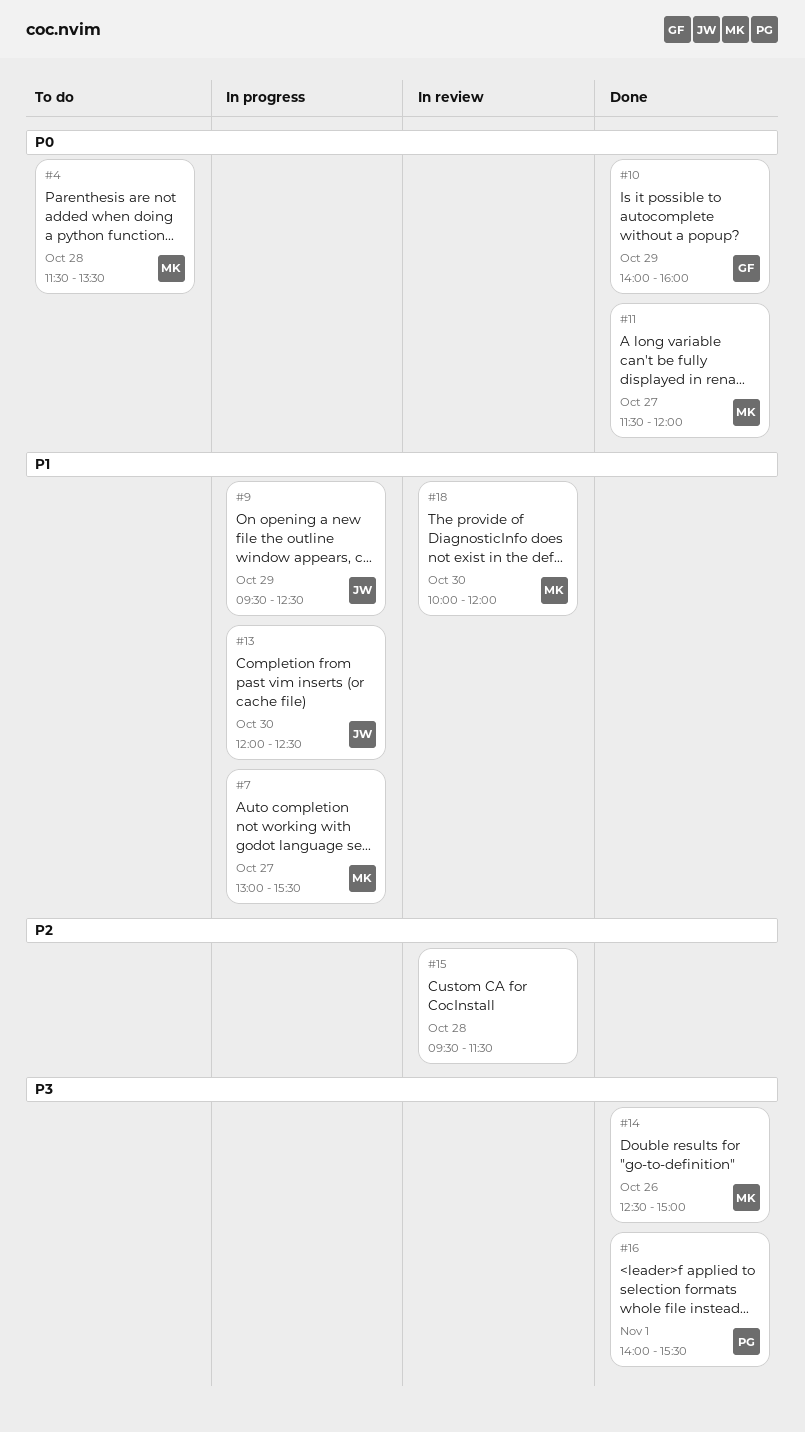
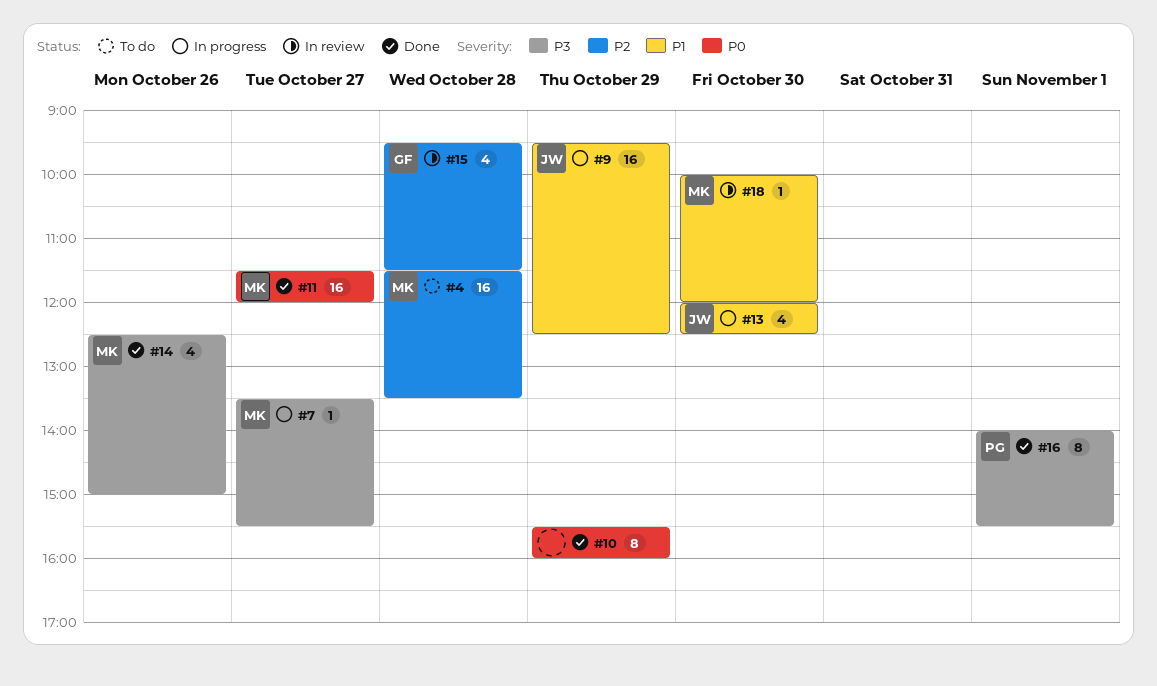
#4, priority: P0 -> P2
#7, priority: P1 -> P3
#7, begins: 13:00 -> 13:30
#10, owner: GF -> none
#10, begins: 14:00 -> 15:30
#15, owner: none -> GF

